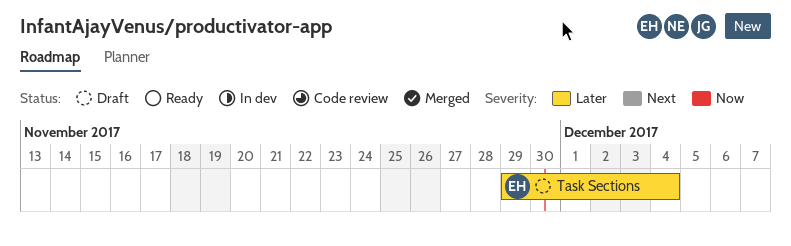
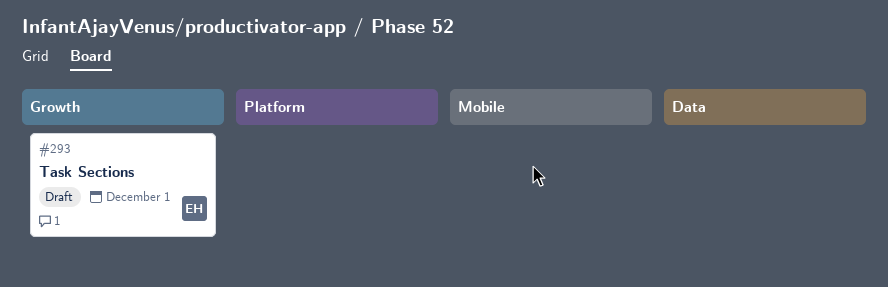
Task Sections, due: Dec 4 -> Dec 1

